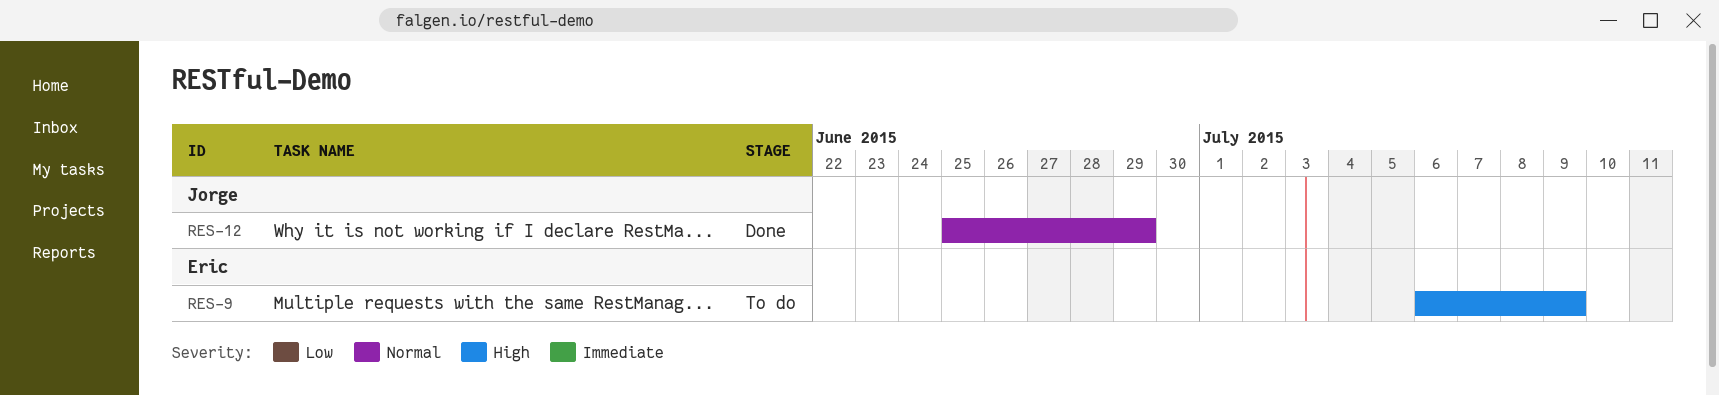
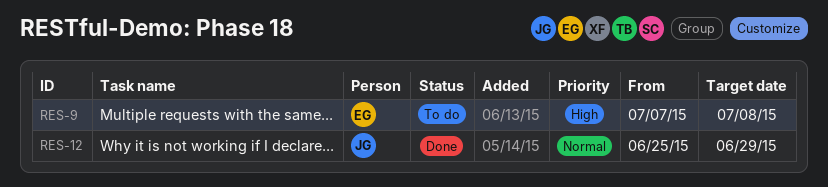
RES-9, start: Jul 6 -> Jul 7
RES-9, due: Jul 9 -> Jul 8

